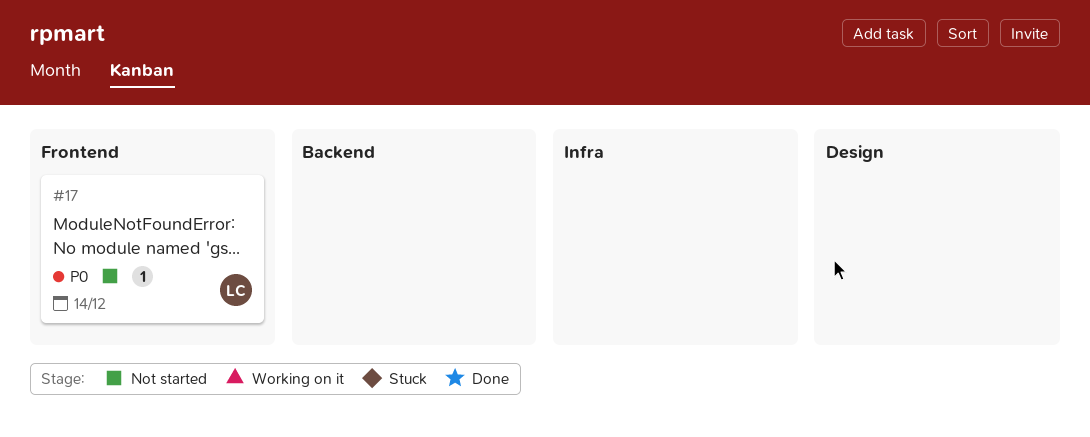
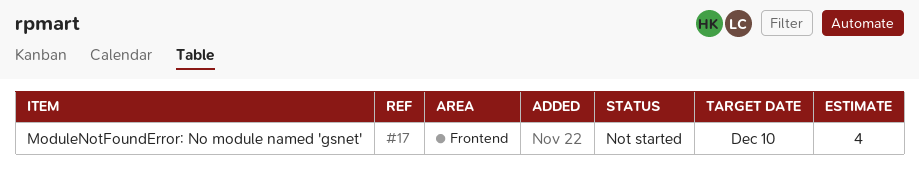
#17, estimate: 1 -> 4
#17, due: Dec 14 -> Dec 10

